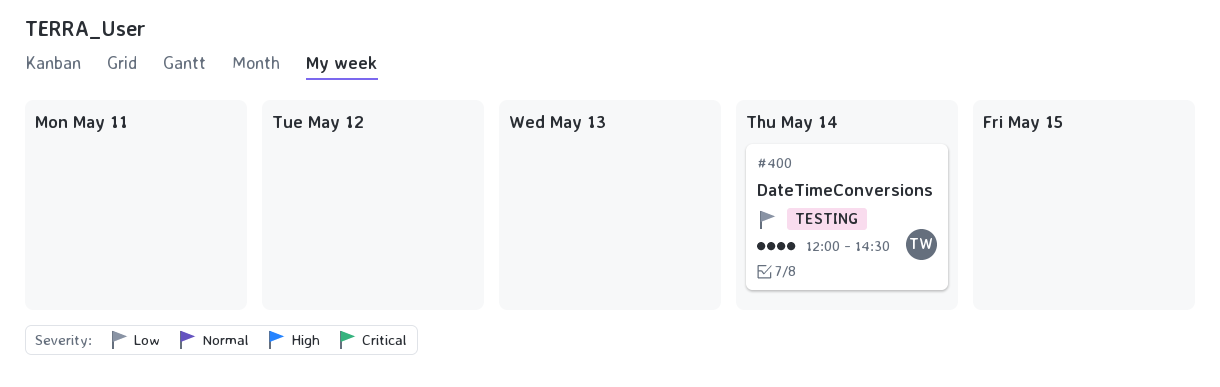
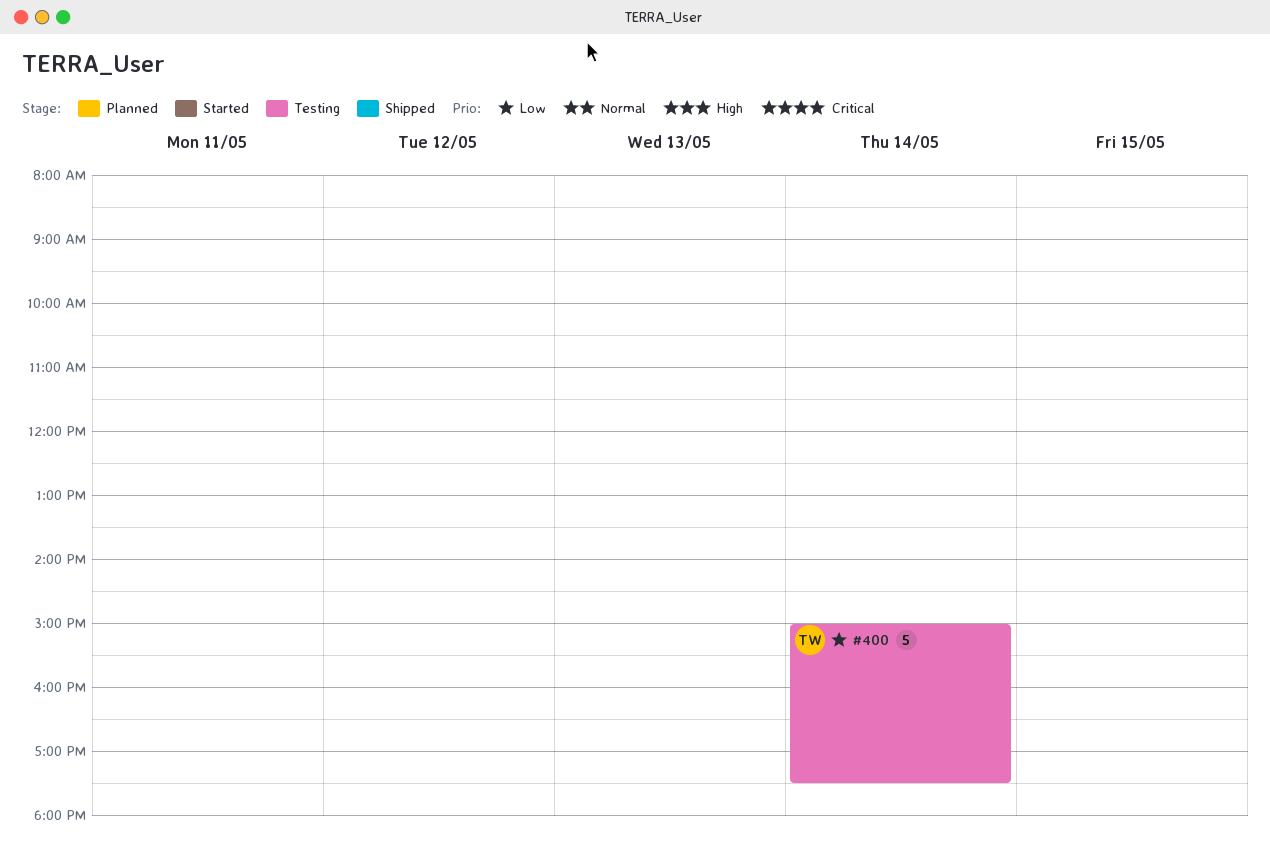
#400, estimate: 4 -> 5
#400, begins: 12:00 -> 15:00
#400, ends: 14:30 -> 17:30

